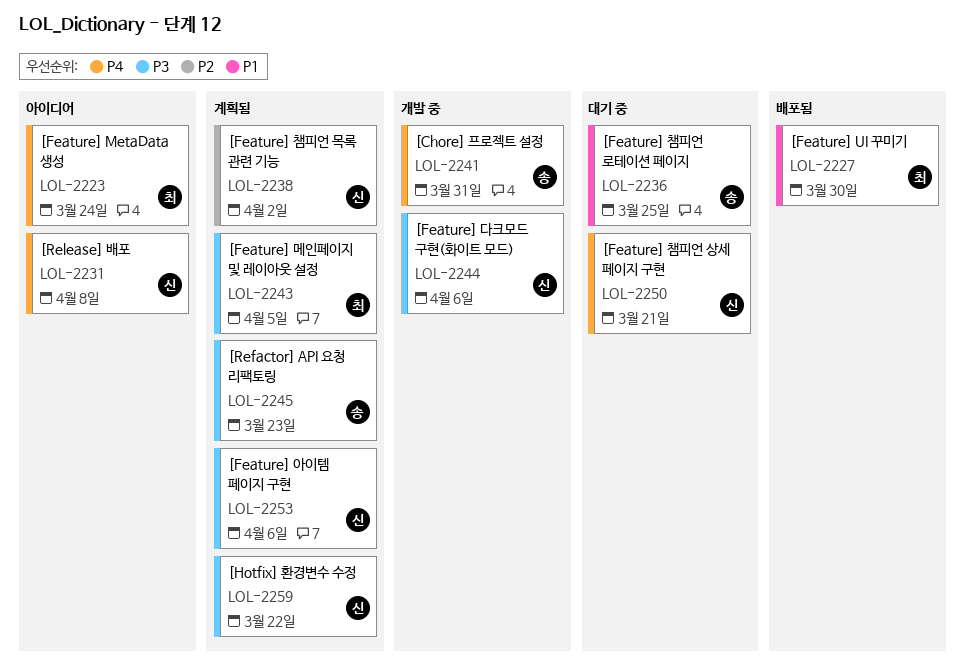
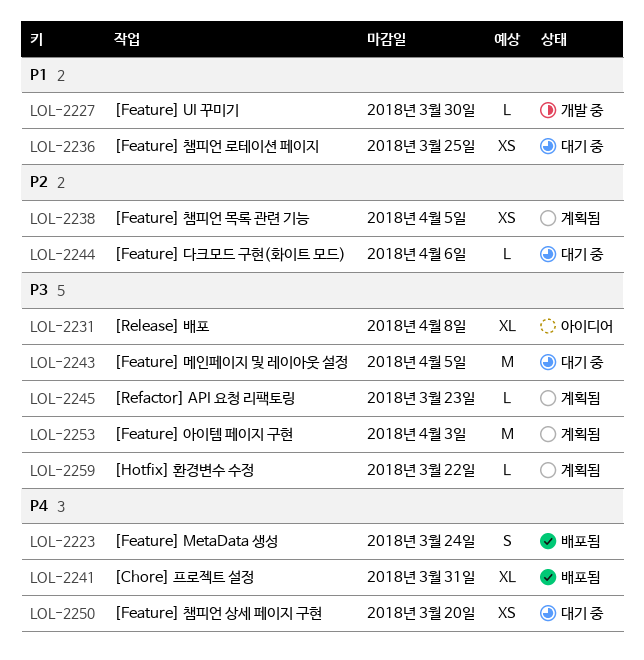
LOL-2223, status: 아이디어 -> 배포됨
LOL-2227, status: 배포됨 -> 개발 중
LOL-2231, priority: P4 -> P3
LOL-2238, due: Apr 2 -> Apr 5
LOL-2241, status: 개발 중 -> 배포됨
LOL-2243, status: 계획됨 -> 대기 중
LOL-2244, status: 개발 중 -> 대기 중
LOL-2244, priority: P3 -> P2
LOL-2250, due: Mar 21 -> Mar 20
LOL-2253, due: Apr 6 -> Apr 3

